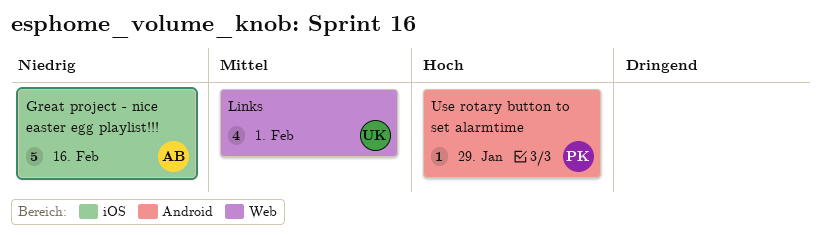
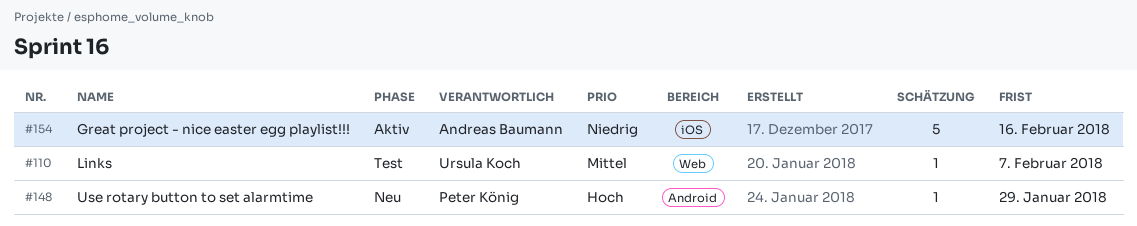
Links, estimate: 4 -> 1
Links, due: Feb 1 -> Feb 7

